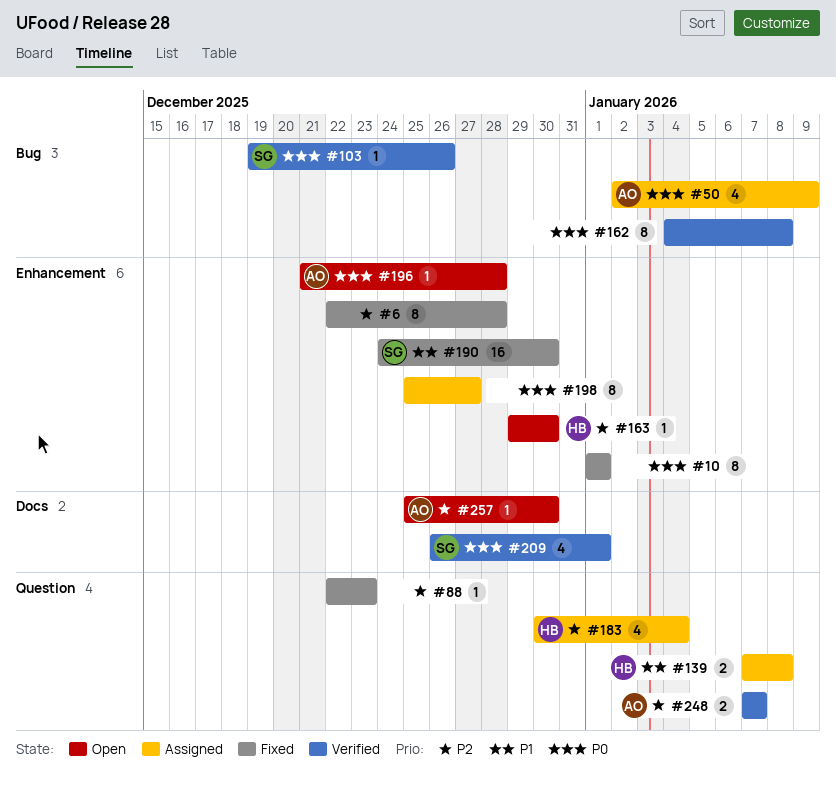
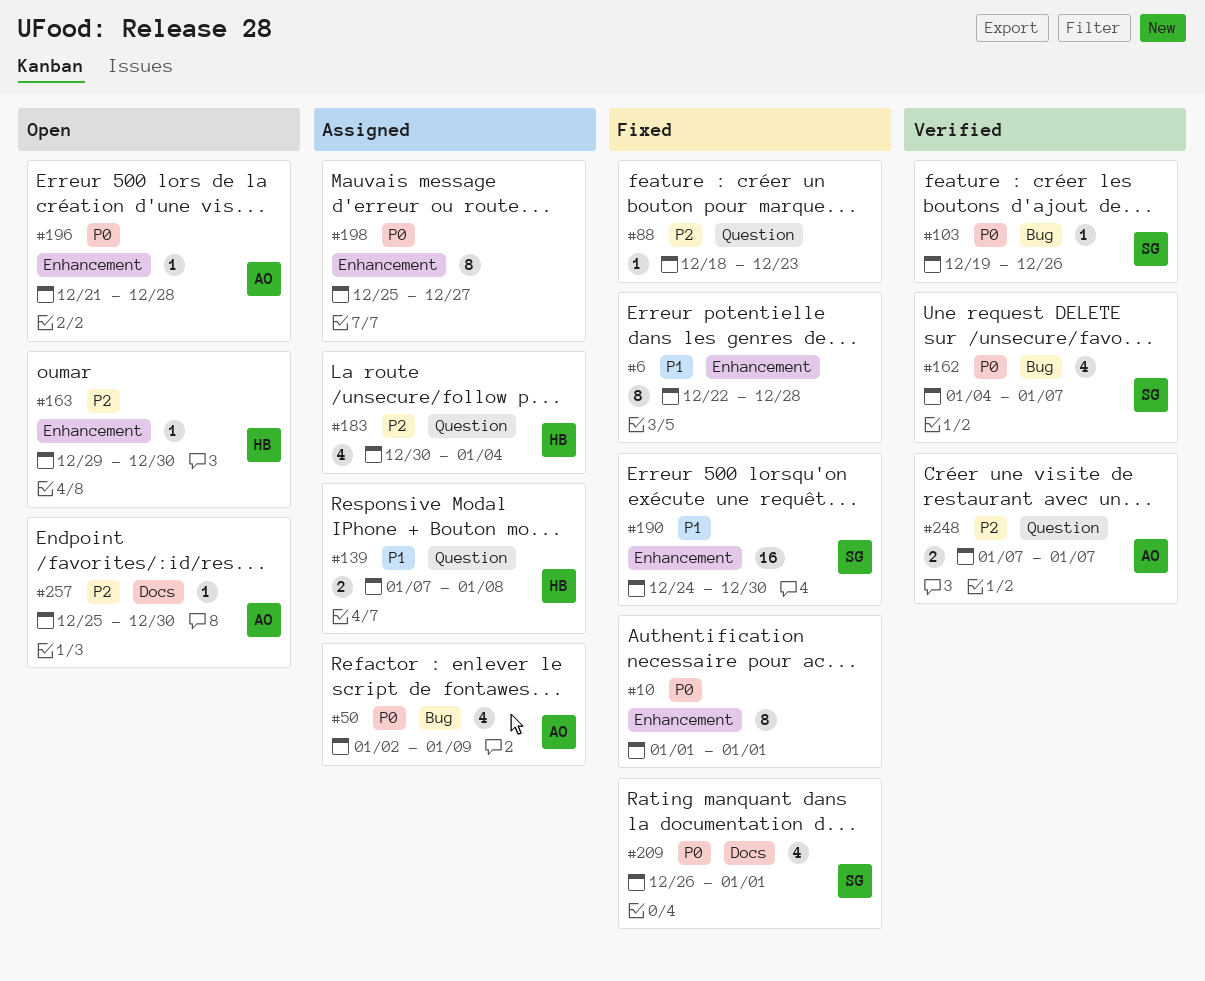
#6, priority: P2 -> P1
#88, start: Dec 22 -> Dec 18
#162, owner: none -> SG
#162, estimate: 8 -> 4
#162, due: Jan 8 -> Jan 7
#209, status: Verified -> Fixed

